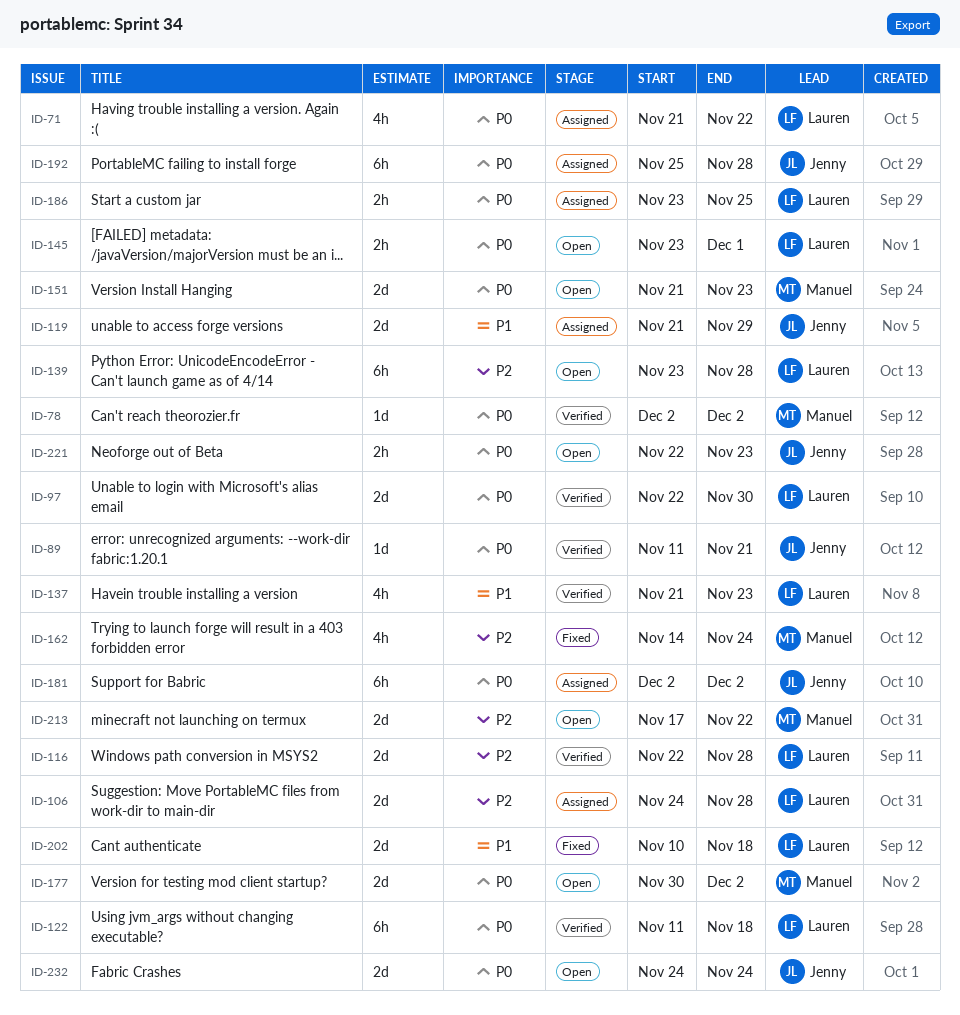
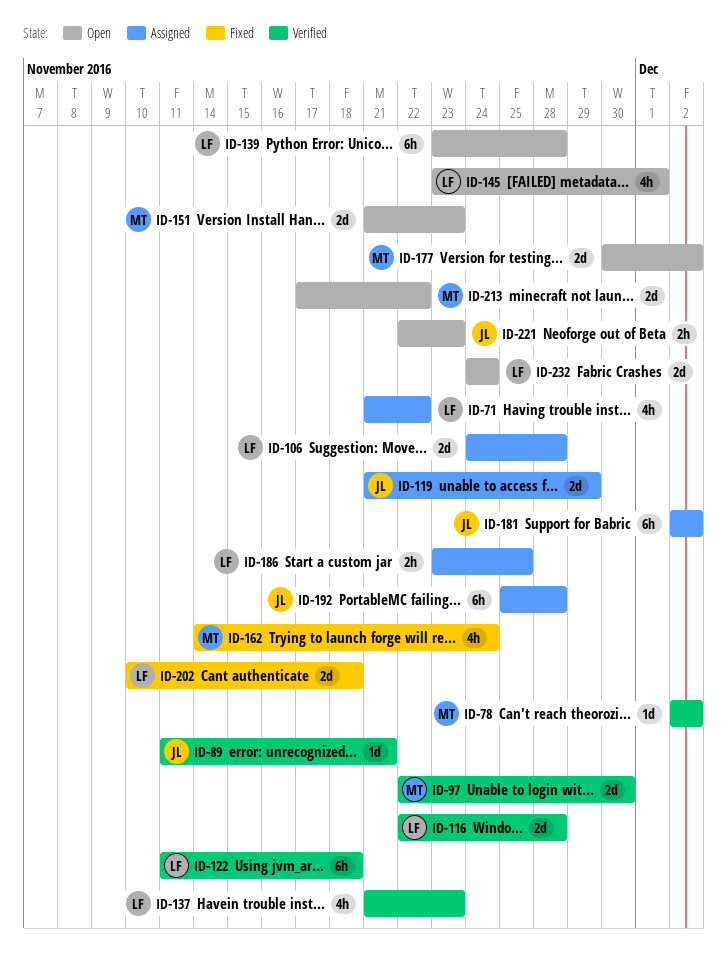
ID-97, owner: Lauren -> Manuel
ID-145, estimate: 2h -> 4h
ID-232, owner: Jenny -> Lauren

